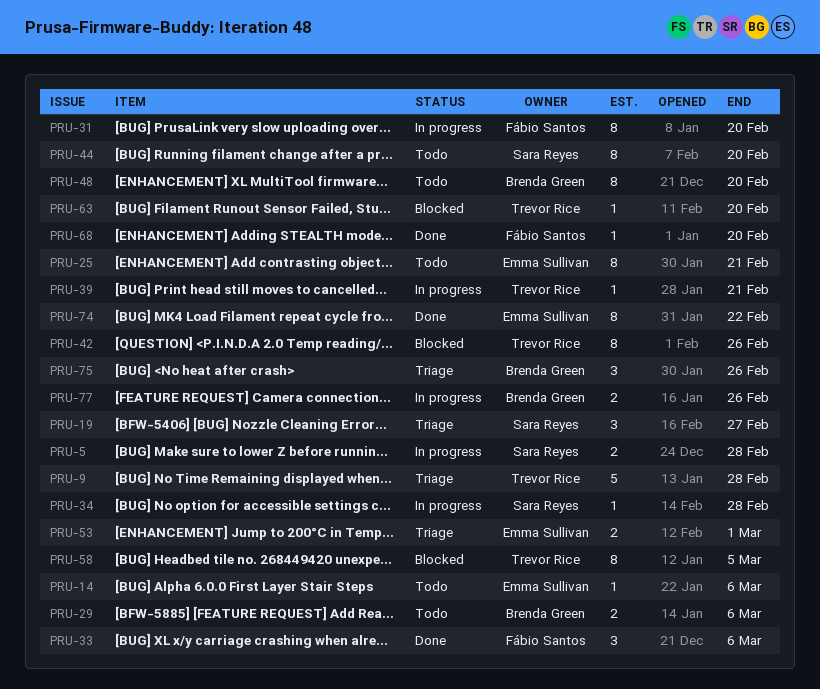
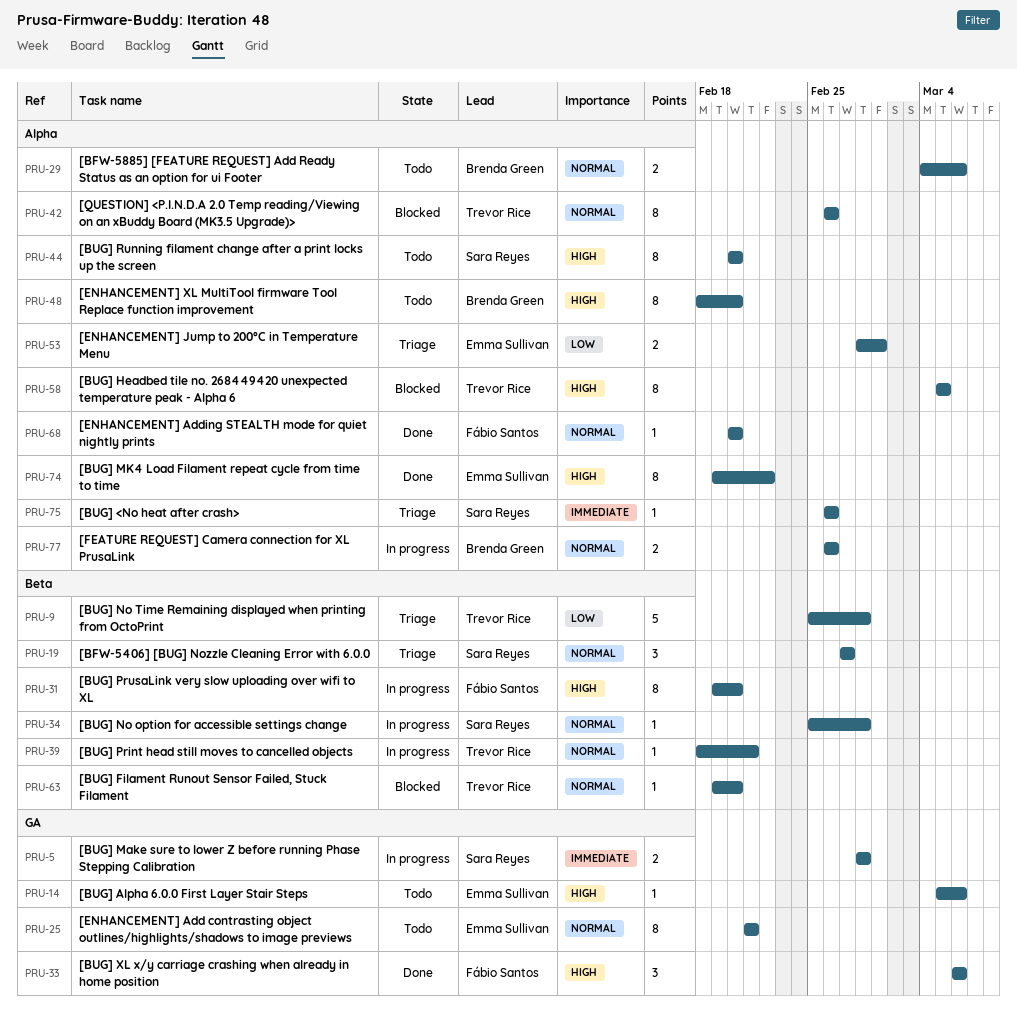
PRU-75, owner: Brenda Green -> Sara Reyes
PRU-75, estimate: 3 -> 1

